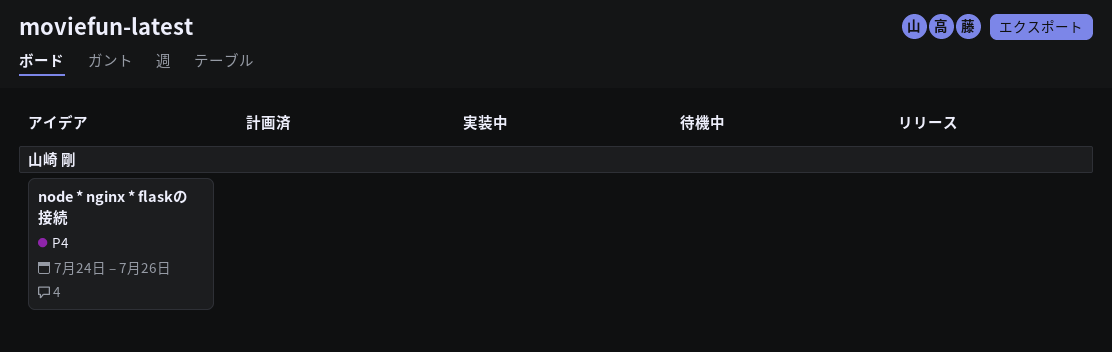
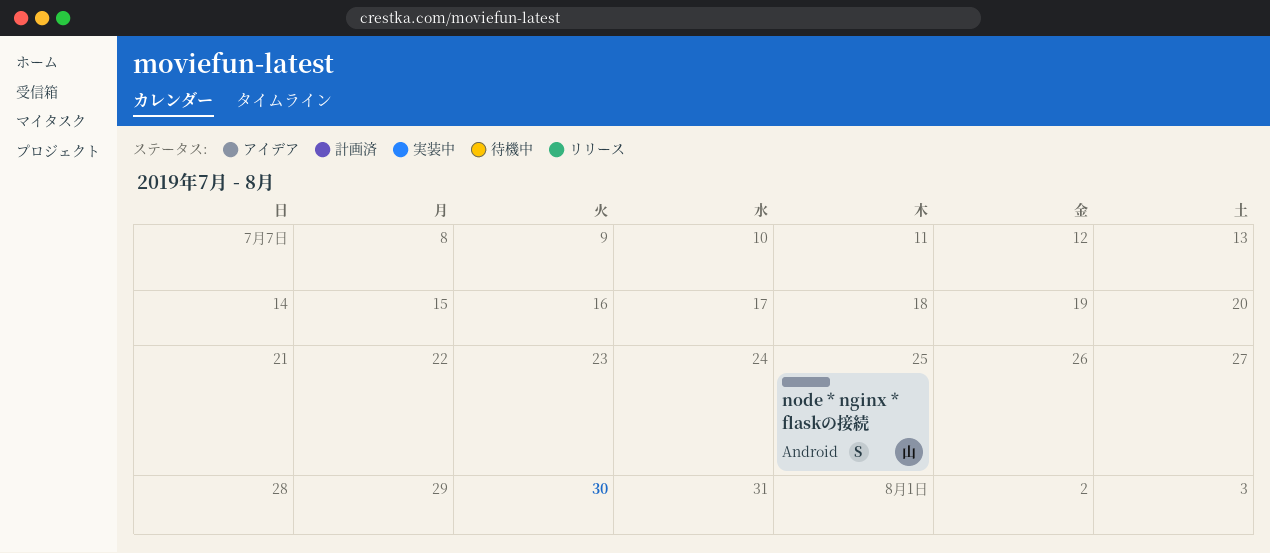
node * nginx * flaskの接続, due: Jul 26 -> Jul 25

